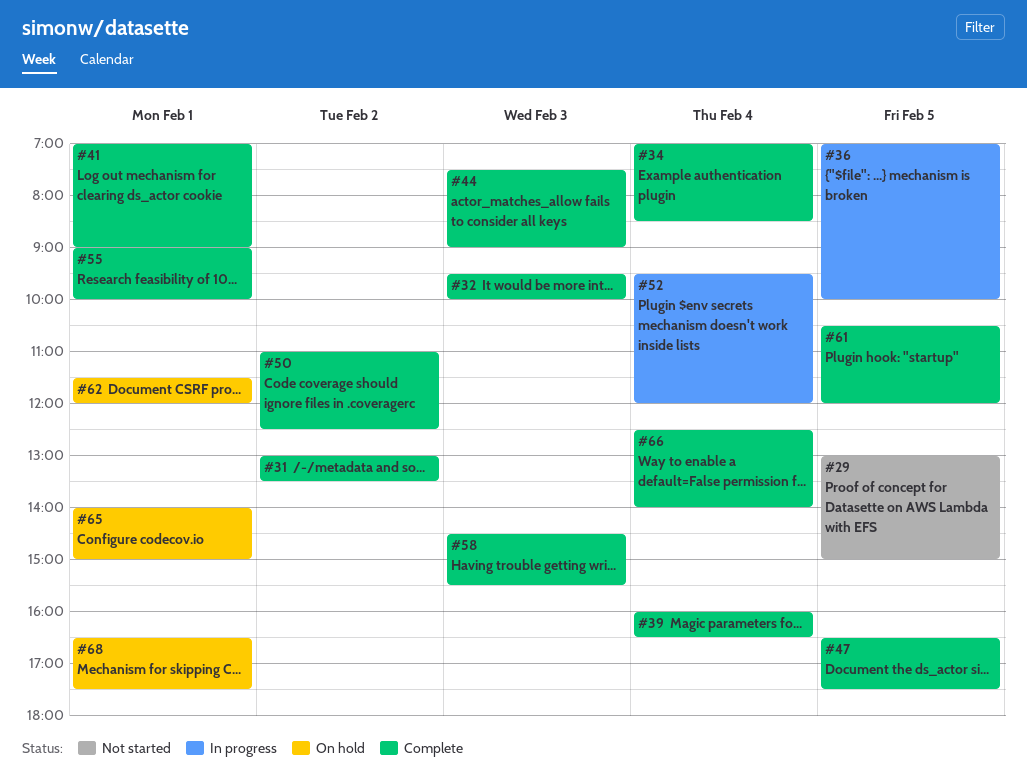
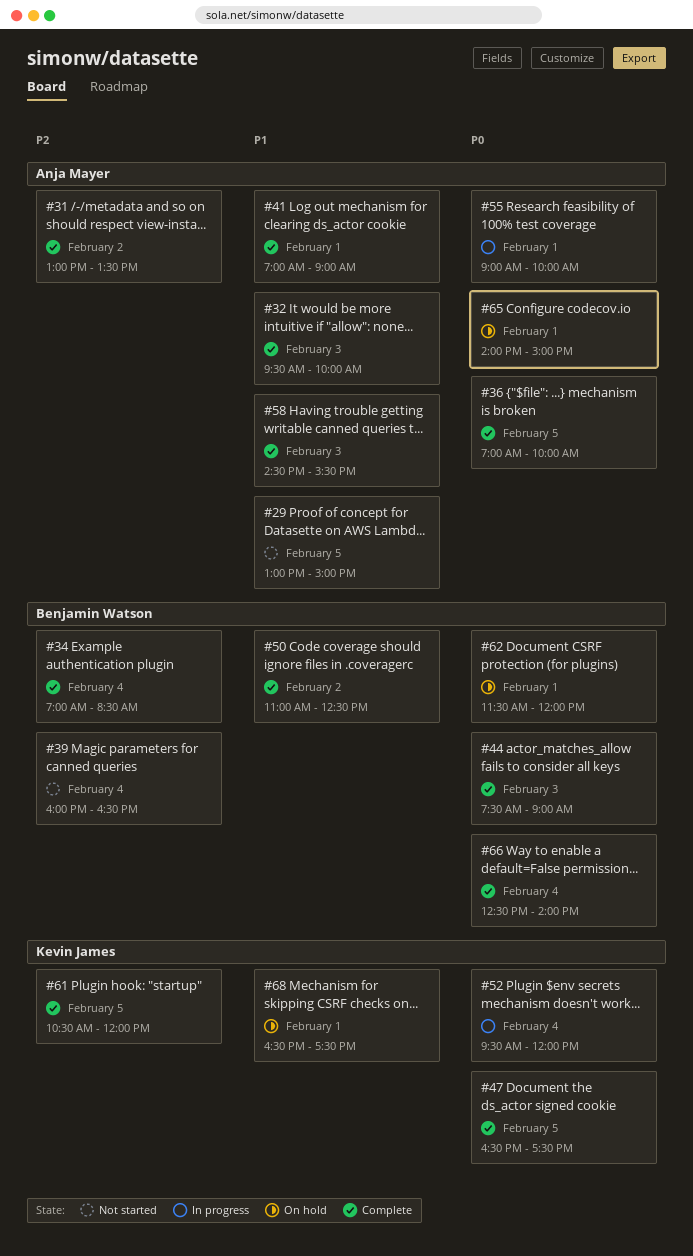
#36, status: In progress -> Complete
#39, status: Complete -> Not started
#55, status: Complete -> In progress

